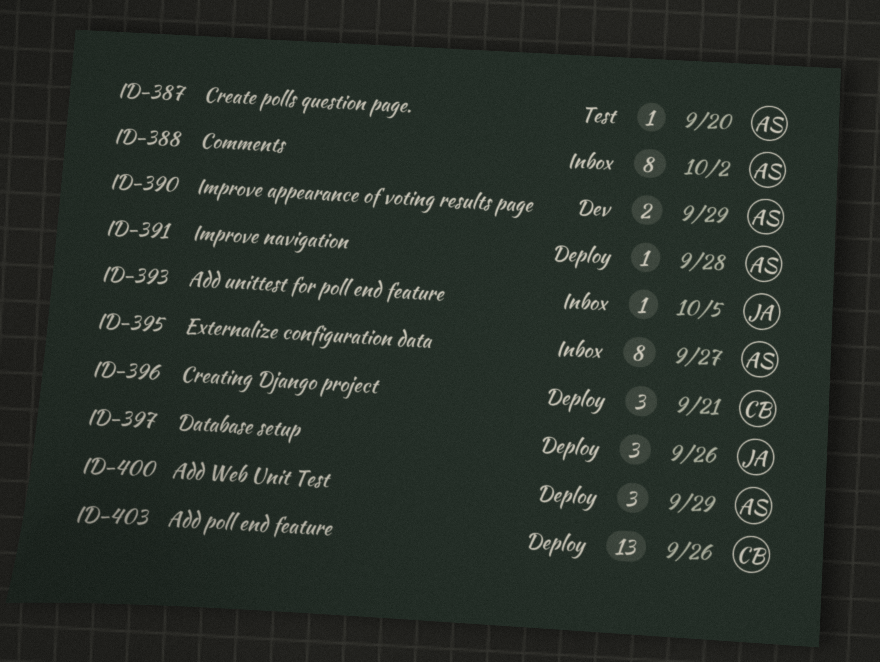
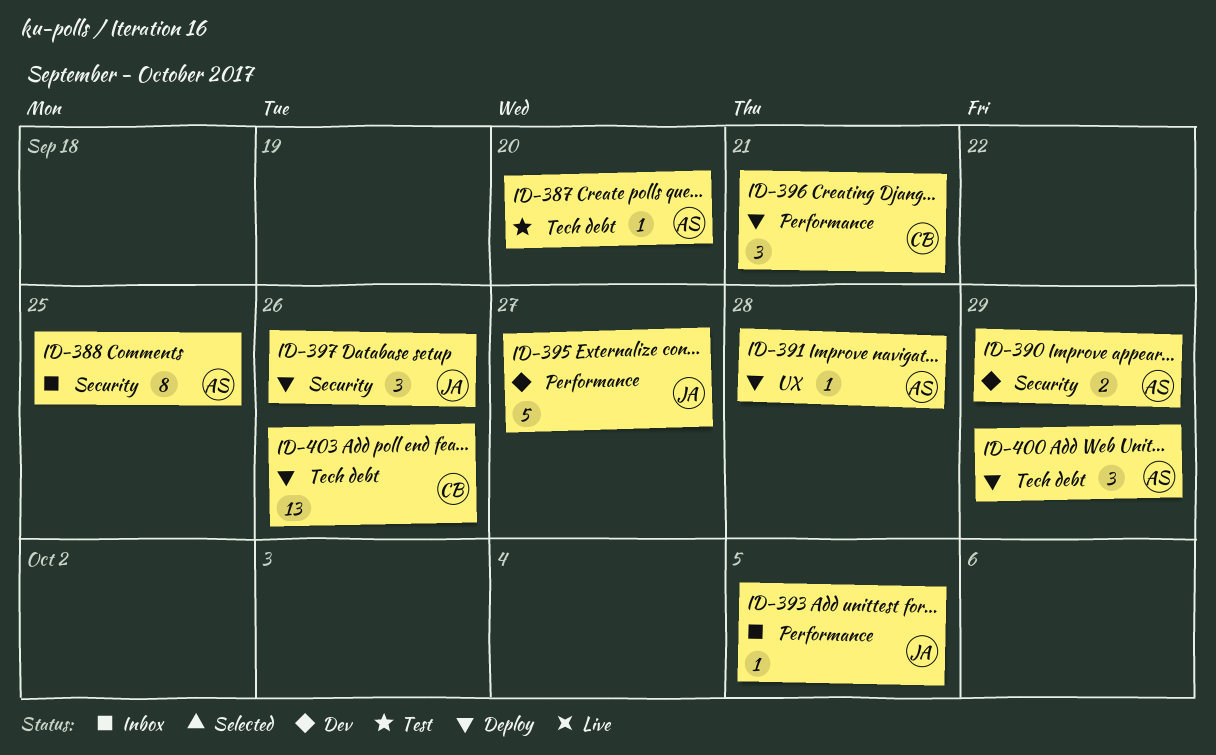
ID-388, due: Oct 2 -> Sep 25
ID-395, status: Inbox -> Dev
ID-395, owner: AS -> JA
ID-395, estimate: 8 -> 5

